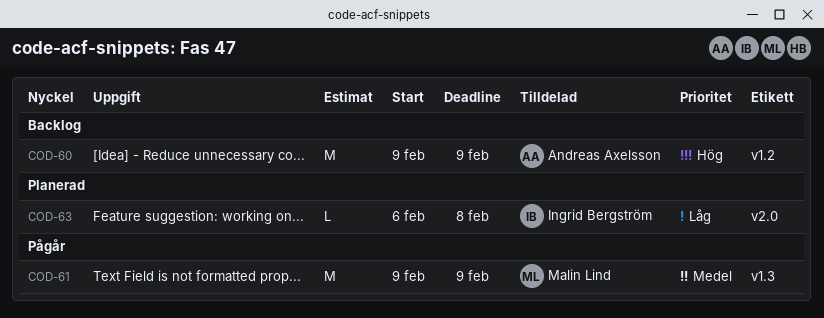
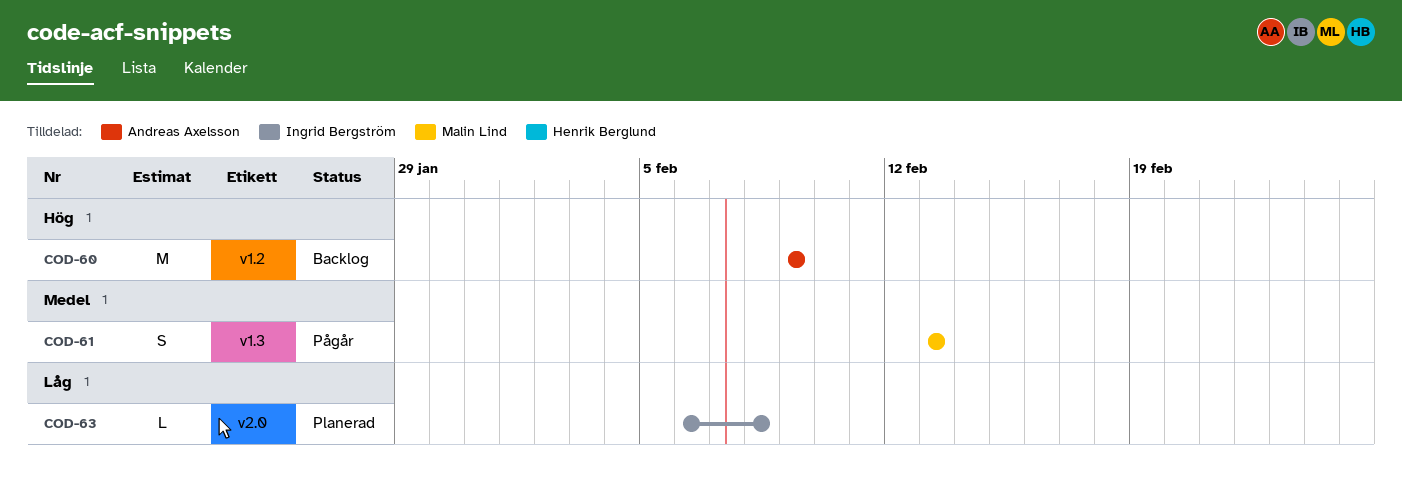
COD-61, estimate: M -> S
COD-61, start: Feb 9 -> Feb 13
COD-61, due: Feb 9 -> Feb 13

